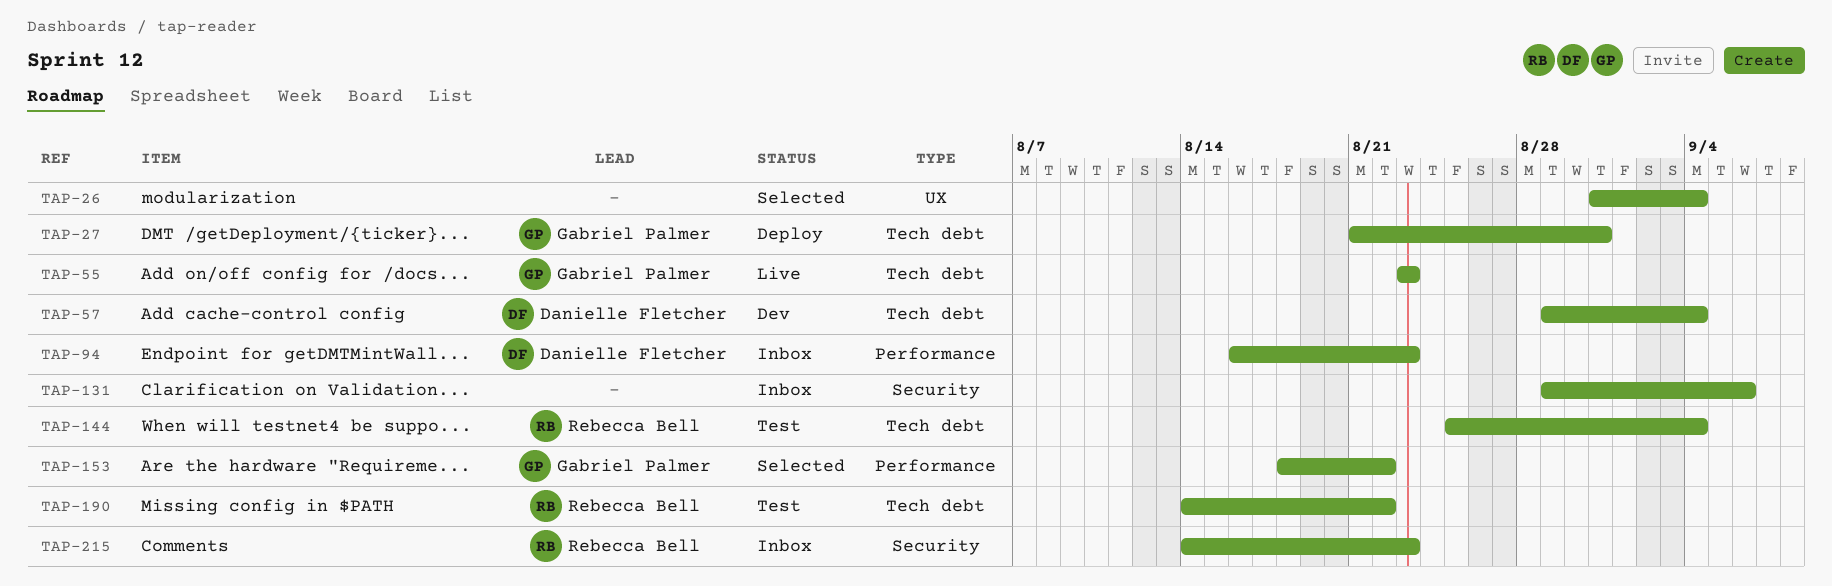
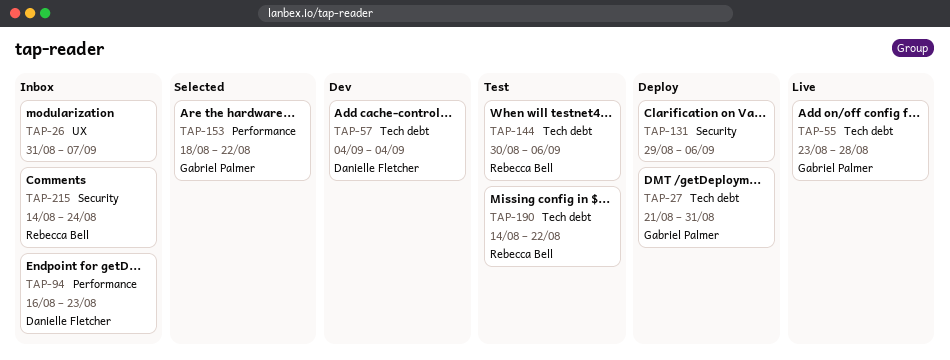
TAP-26, status: Selected -> Inbox
TAP-26, due: Sep 4 -> Sep 7
TAP-55, due: Aug 23 -> Aug 28
TAP-57, start: Aug 29 -> Sep 4
TAP-131, status: Inbox -> Deploy
TAP-144, start: Aug 25 -> Aug 30
TAP-144, due: Sep 4 -> Sep 6
TAP-215, due: Aug 23 -> Aug 24

